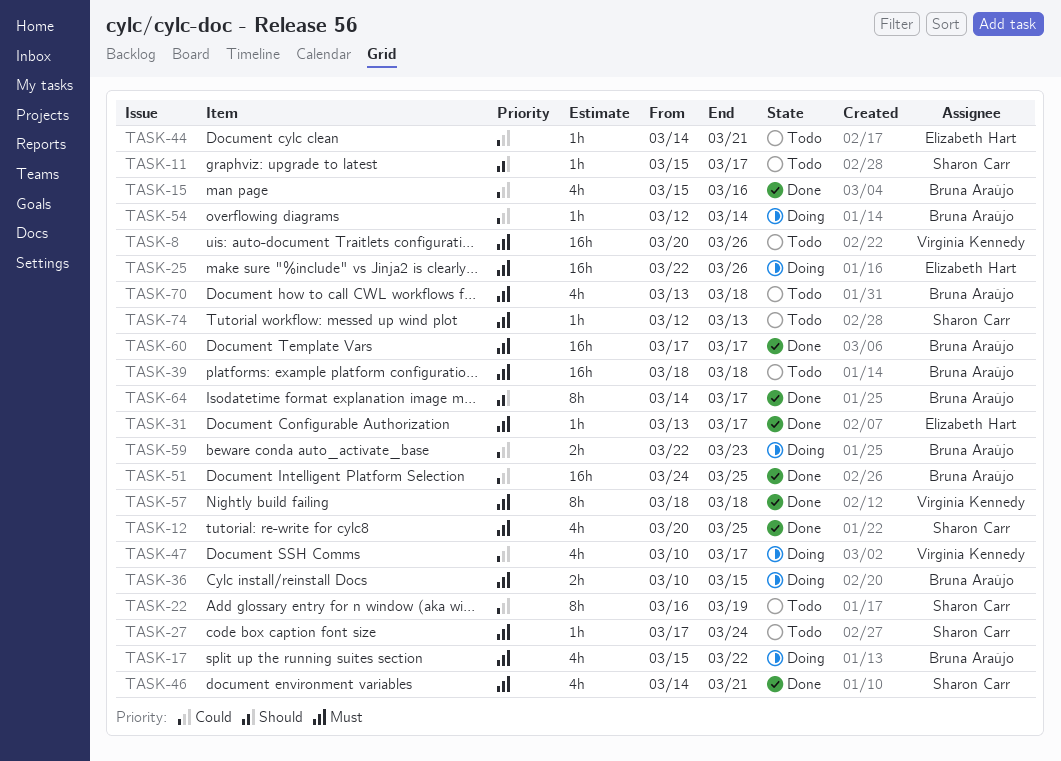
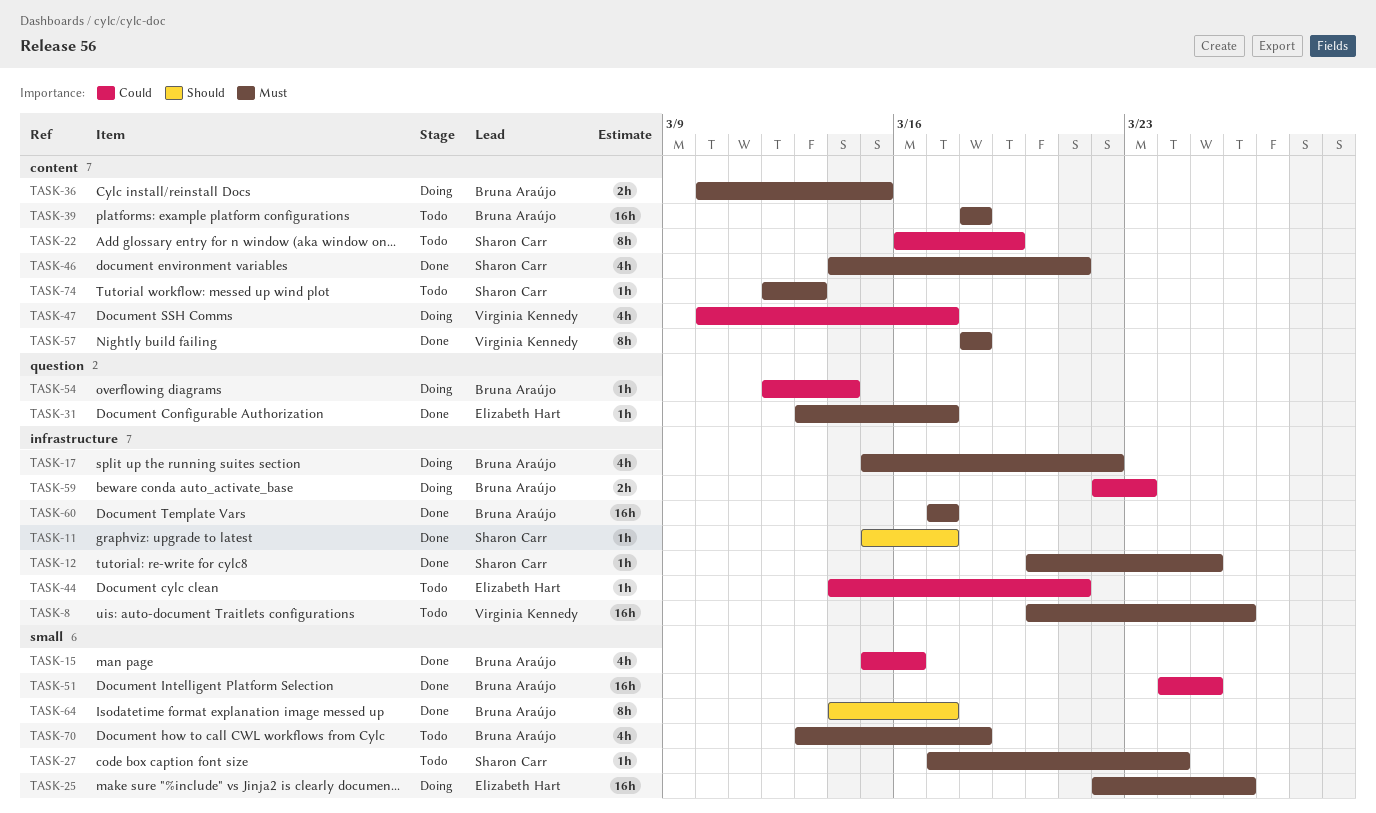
TASK-11, status: Todo -> Done
TASK-12, estimate: 4h -> 1h

